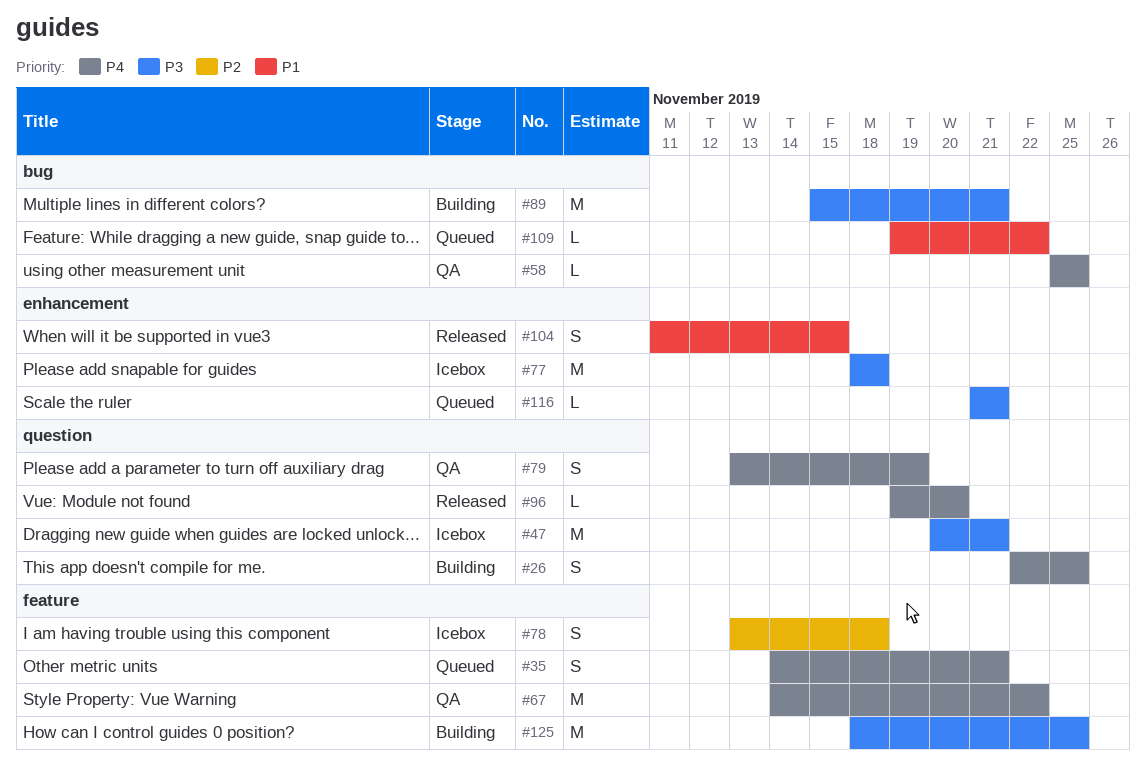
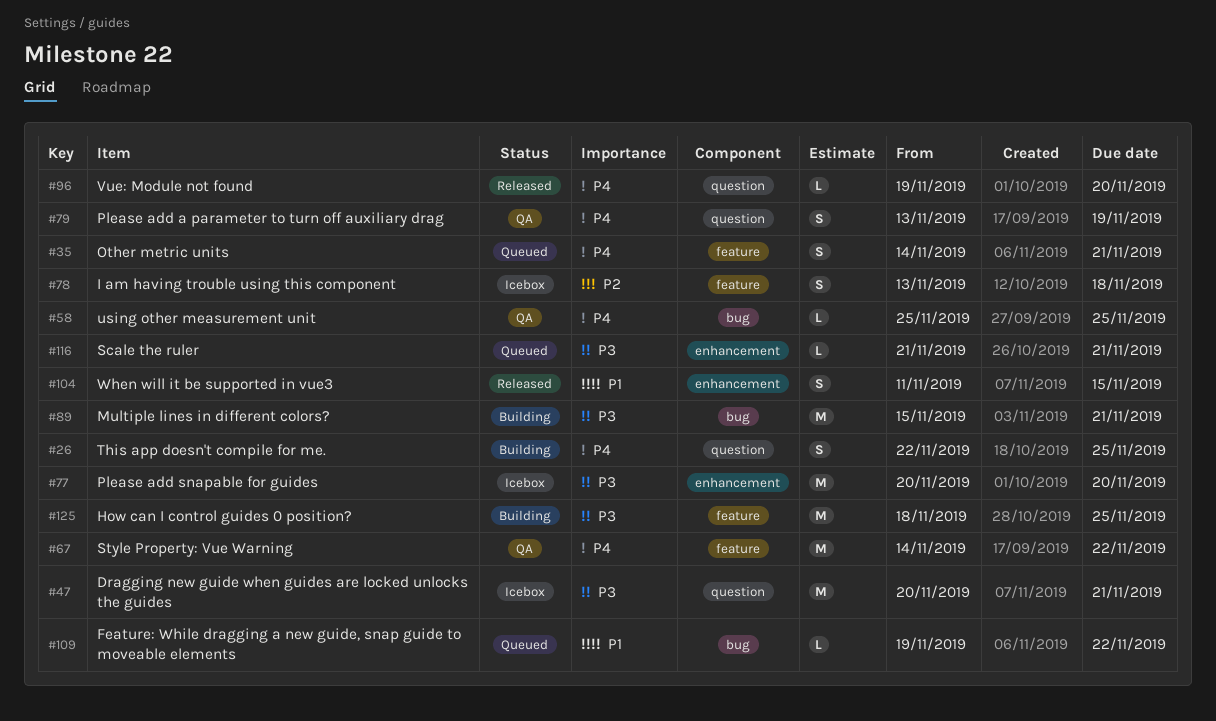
#77, start: Nov 18 -> Nov 20
#77, due: Nov 18 -> Nov 20

